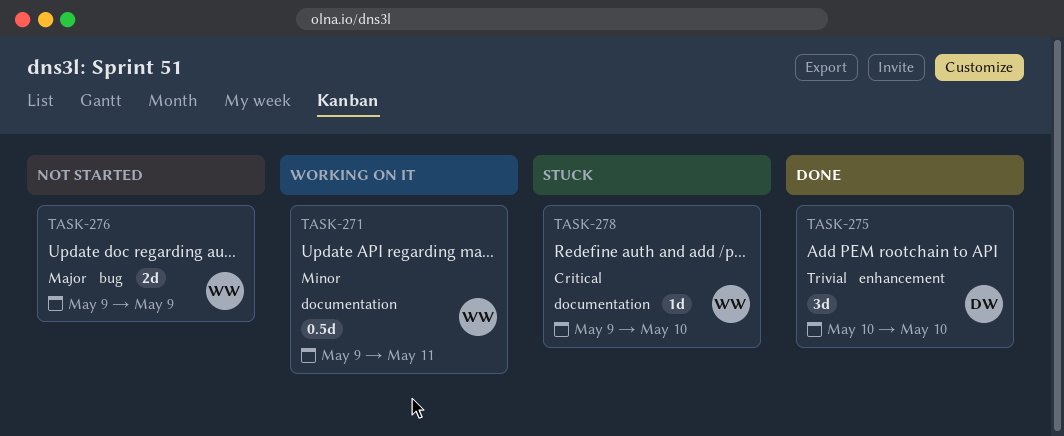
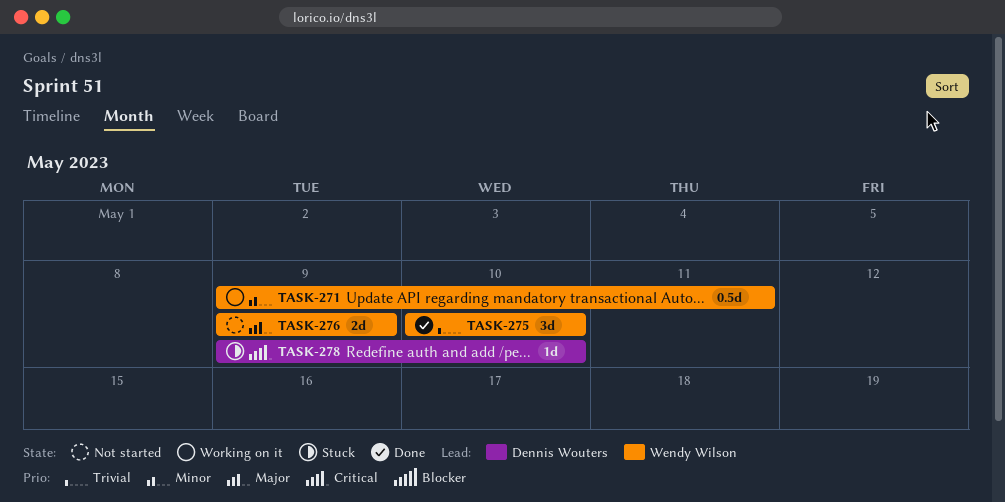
TASK-275, owner: Dennis Wouters -> Wendy Wilson
TASK-278, owner: Wendy Wilson -> Dennis Wouters

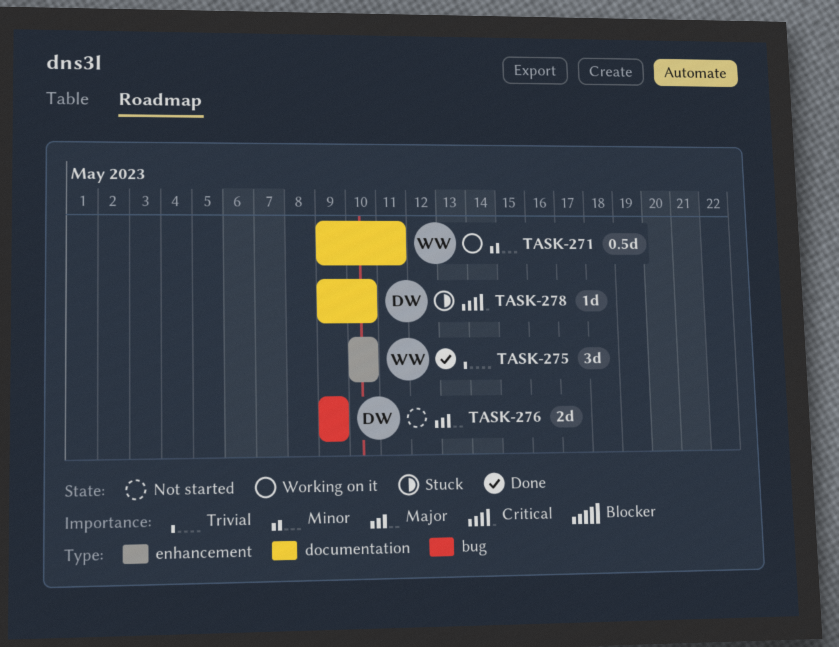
TASK-276, owner: Wendy Wilson -> Dennis Wouters

